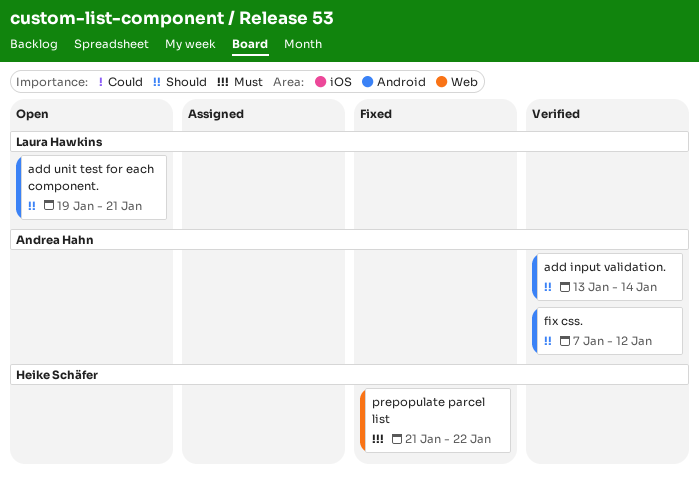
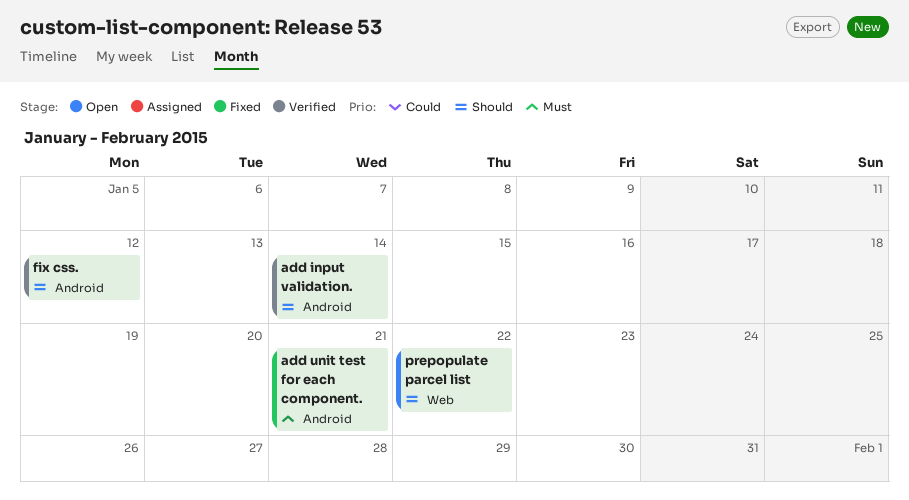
add unit test for each component., status: Open -> Fixed
add unit test for each component., priority: Should -> Must
prepopulate parcel list, status: Fixed -> Open
prepopulate parcel list, priority: Must -> Should

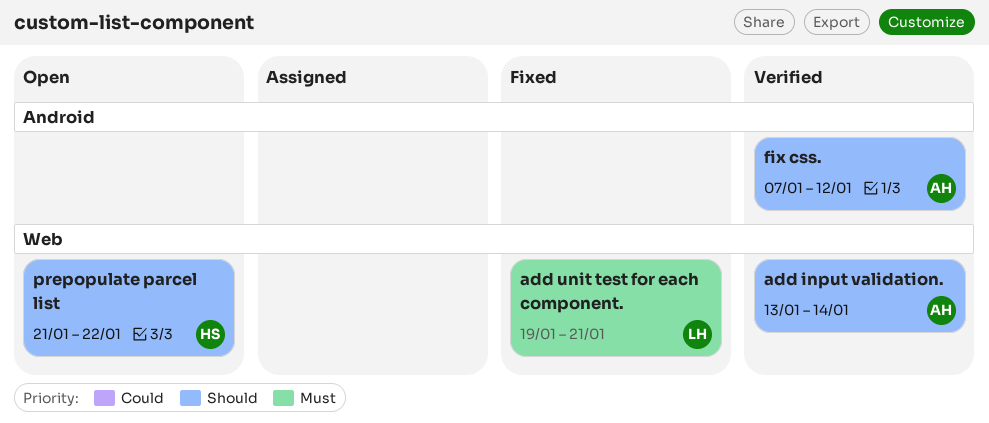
add input validation., label: Android -> Web
add unit test for each component., label: Android -> Web

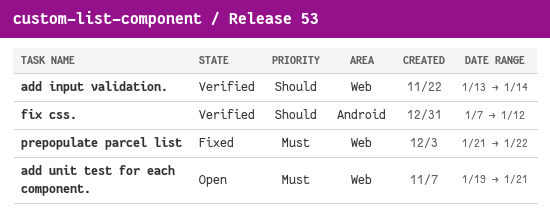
add unit test for each component., status: Fixed -> Open
prepopulate parcel list, status: Open -> Fixed
prepopulate parcel list, priority: Should -> Must

